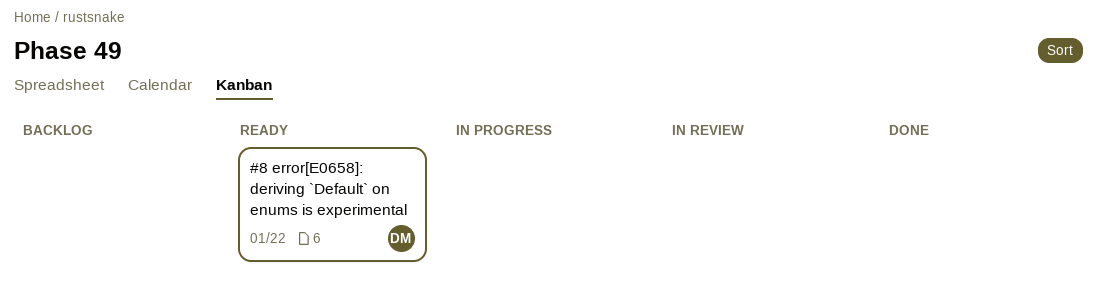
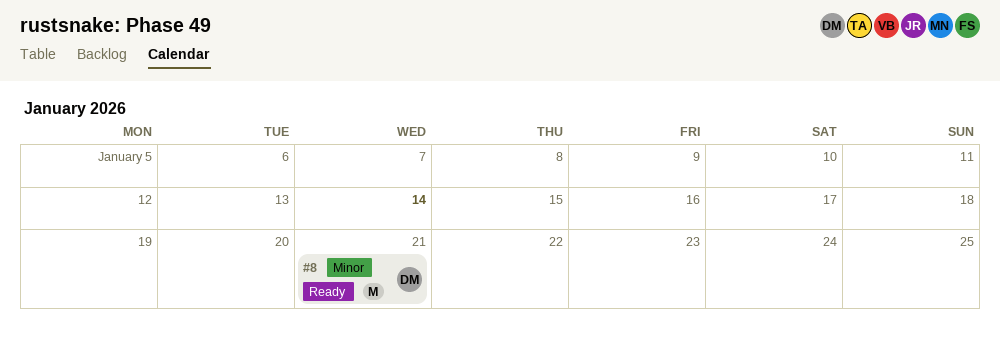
#8, due: Jan 22 -> Jan 21

